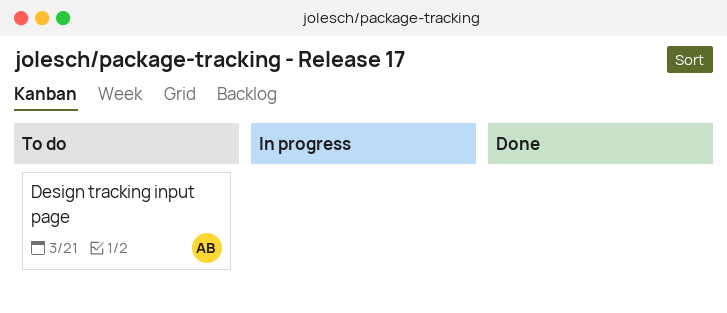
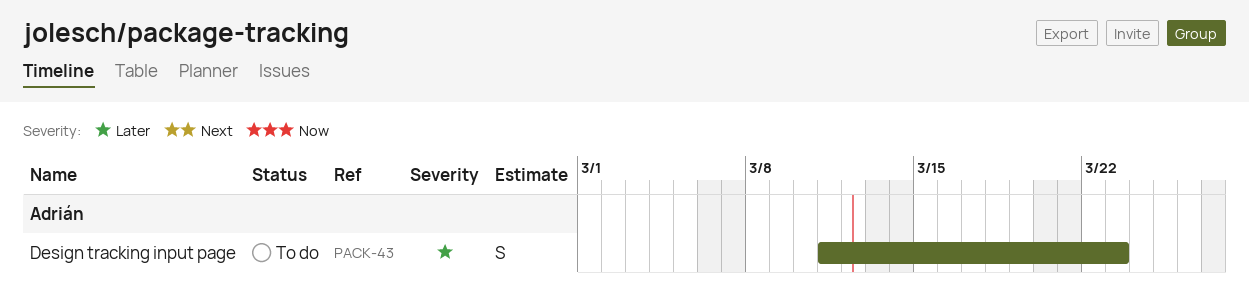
Design tracking input page, due: Mar 21 -> Mar 23

